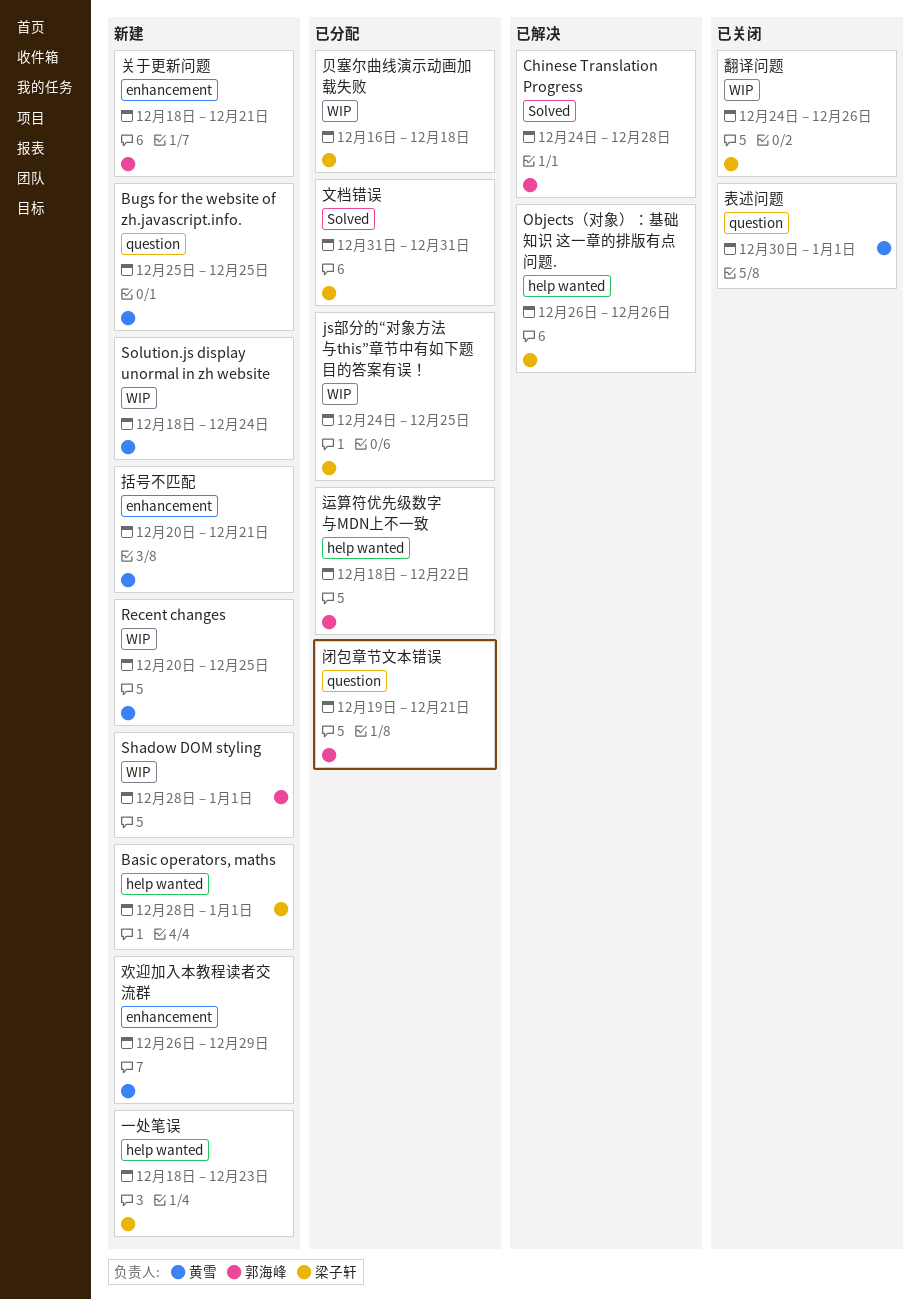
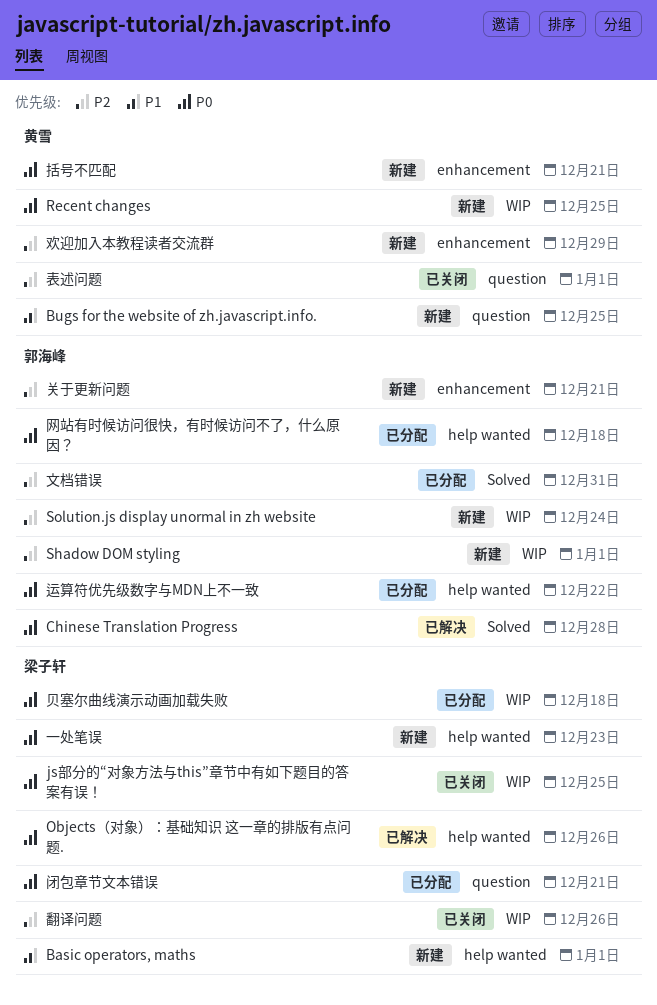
js部分的“对象方法与this”章节中有如下题目的答案有误！, status: 已分配 -> 已关闭
Solution.js display unormal in zh website, owner: 黄雪 -> 郭海峰
文档错误, owner: 梁子轩 -> 郭海峰
网站有时候访问很快，有时候访问不了，什么原因？: none -> present
闭包章节文本错误, owner: 郭海峰 -> 梁子轩

